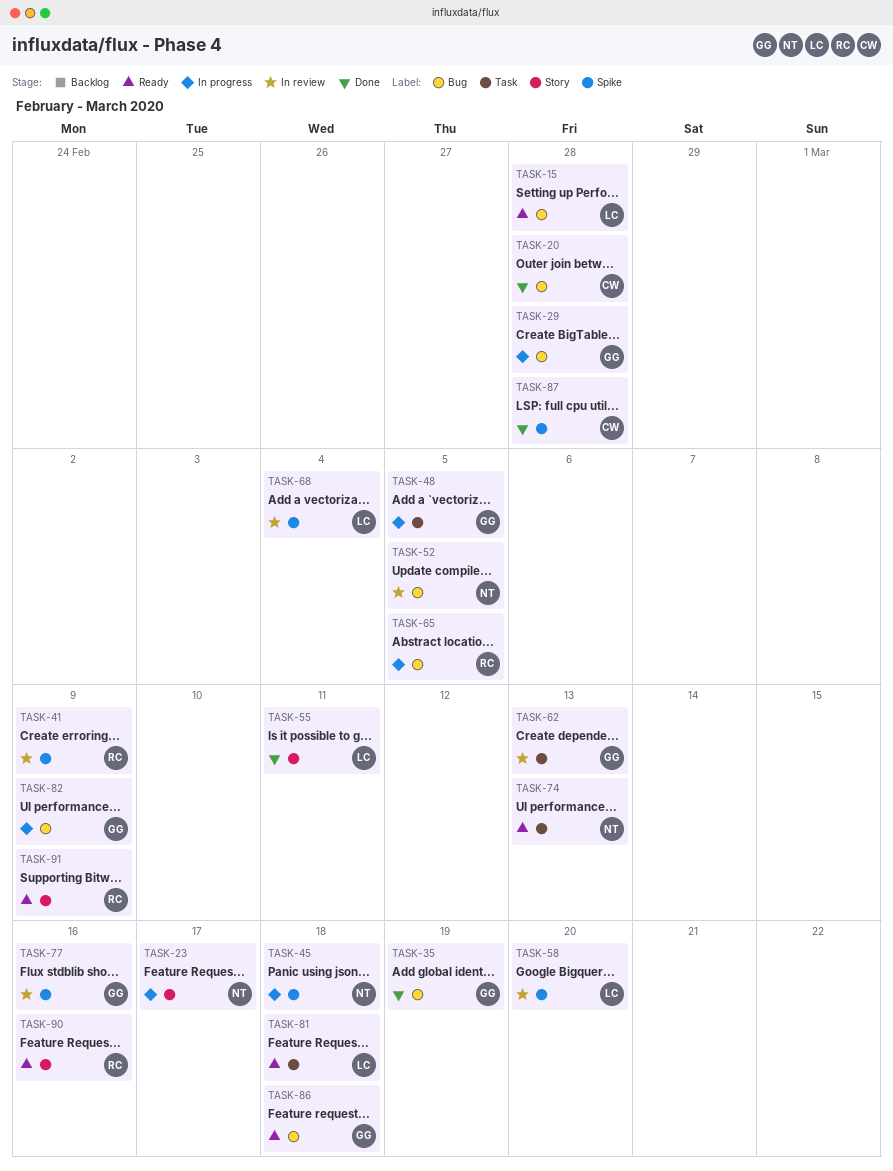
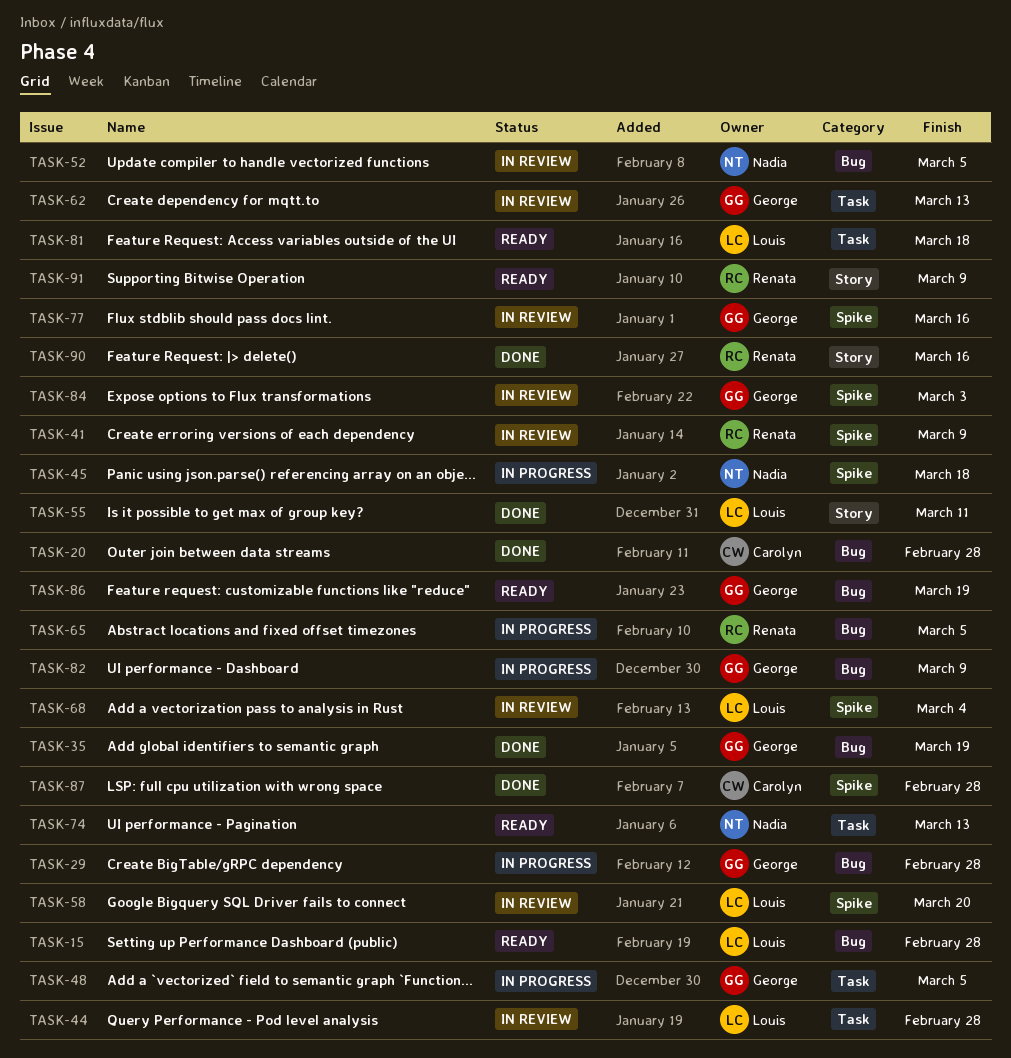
TASK-23: present -> none
TASK-44: none -> present
TASK-84: none -> present
TASK-86, due: Mar 18 -> Mar 19
TASK-90, status: Ready -> Done

